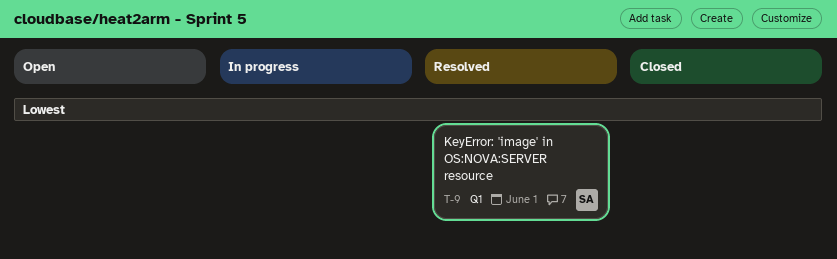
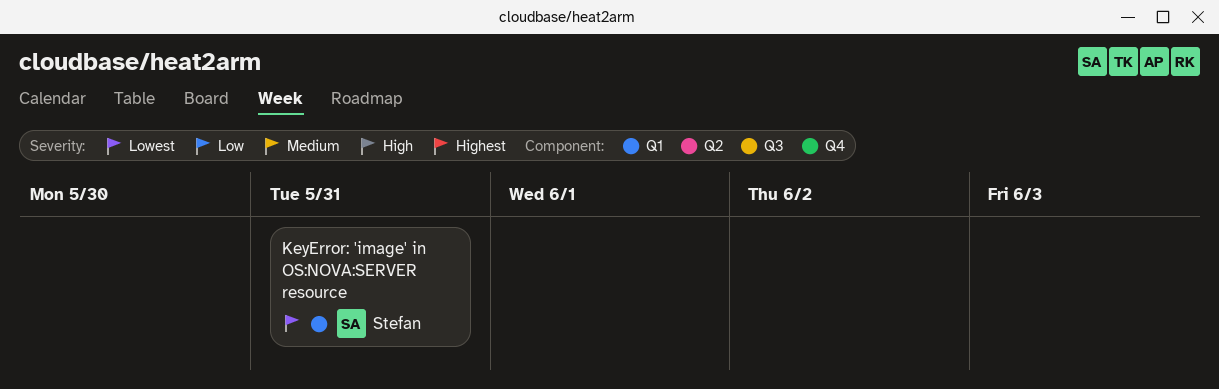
KeyError: 'image' in OS:NOVA:SERVER resource, due: Jun 1 -> May 31

